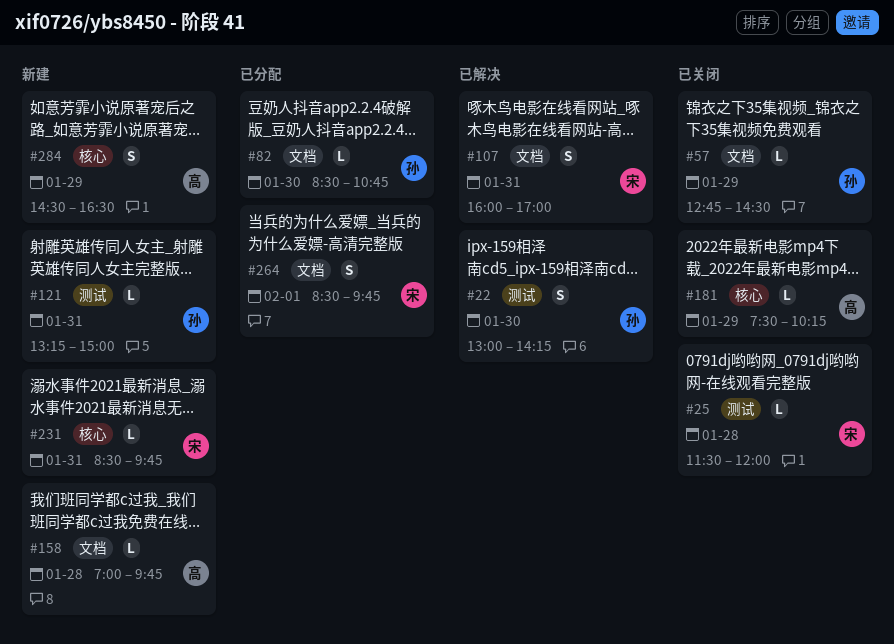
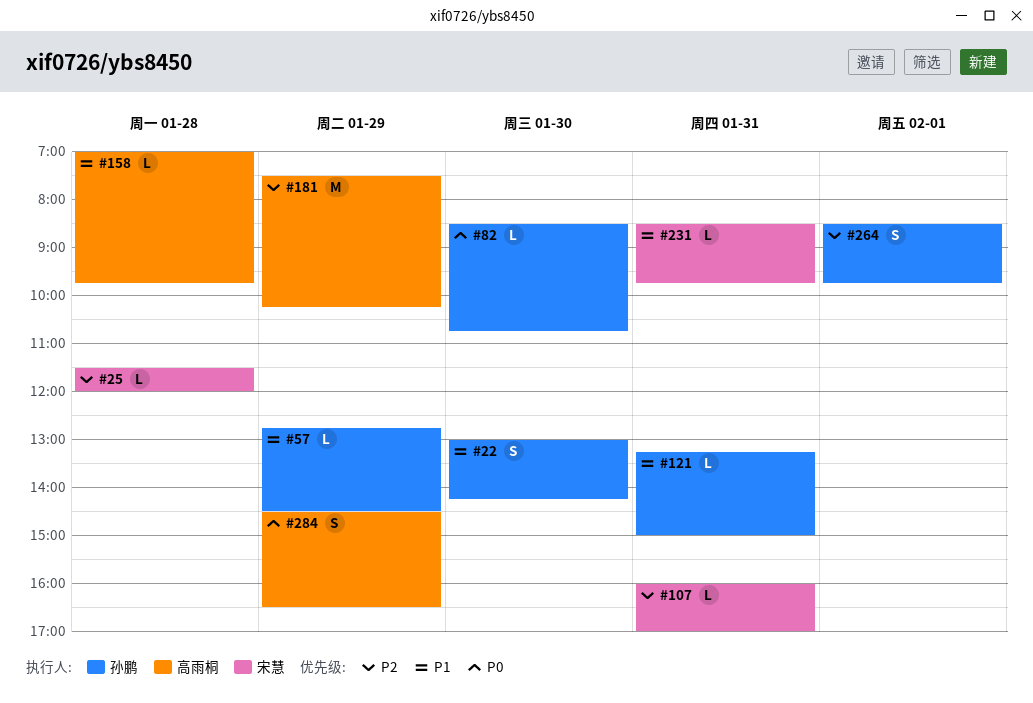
#107, estimate: S -> L
#181, estimate: L -> M
#264, owner: 宋慧 -> 孙鹏

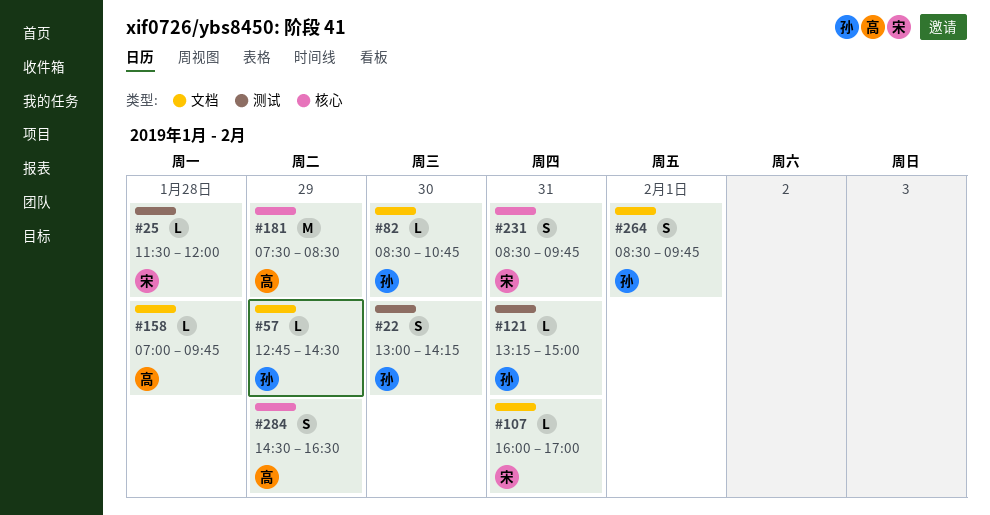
#181, ends: 10:15 -> 08:30
#231, estimate: L -> S

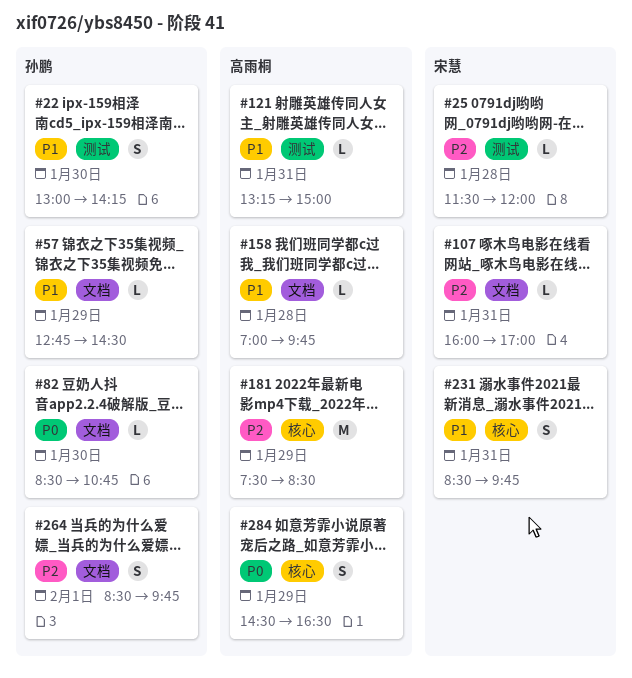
#121, owner: 孙鹏 -> 高雨桐

